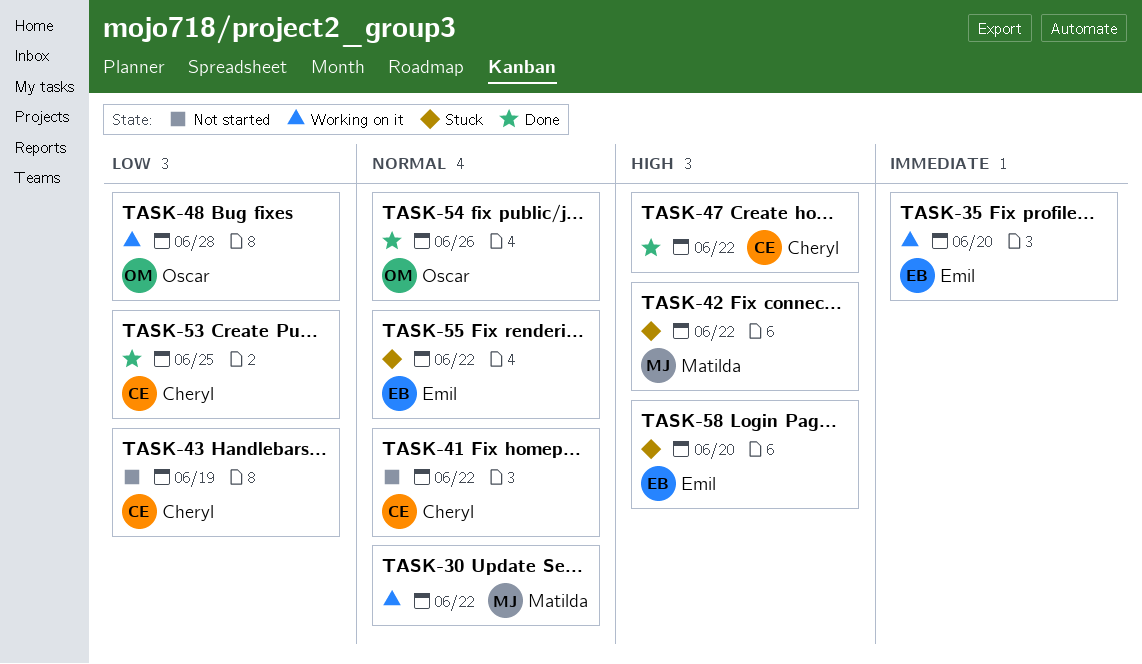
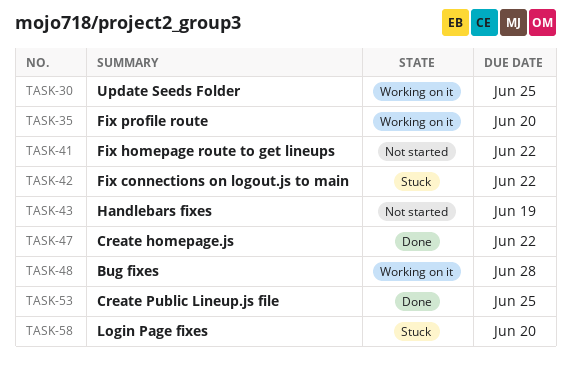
TASK-30, due: Jun 22 -> Jun 25
TASK-54: present -> none
TASK-55: present -> none

